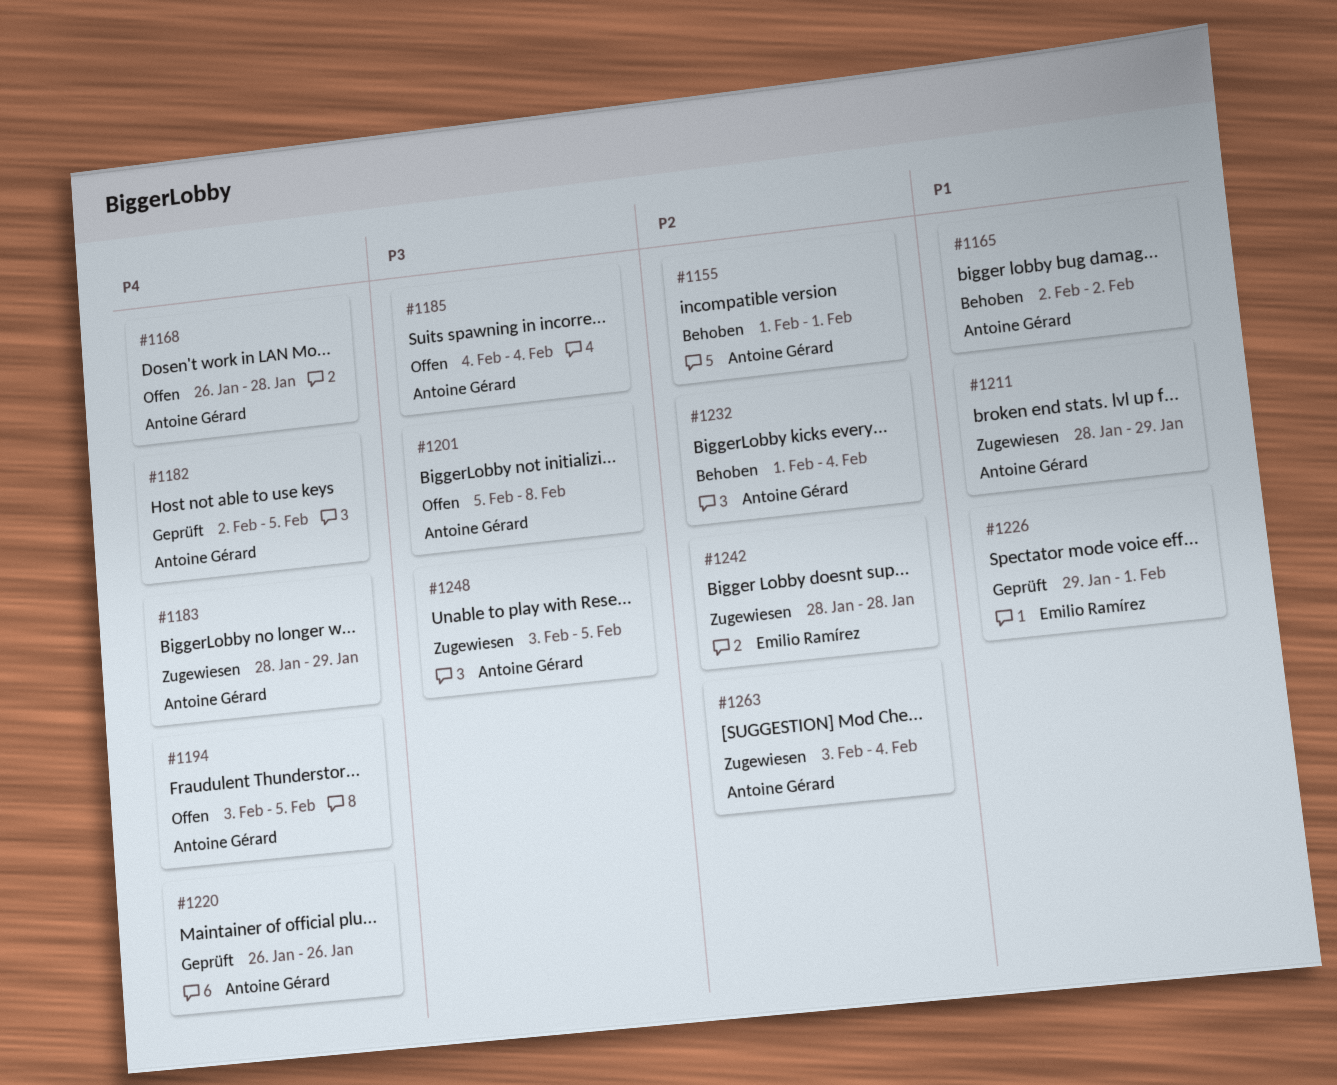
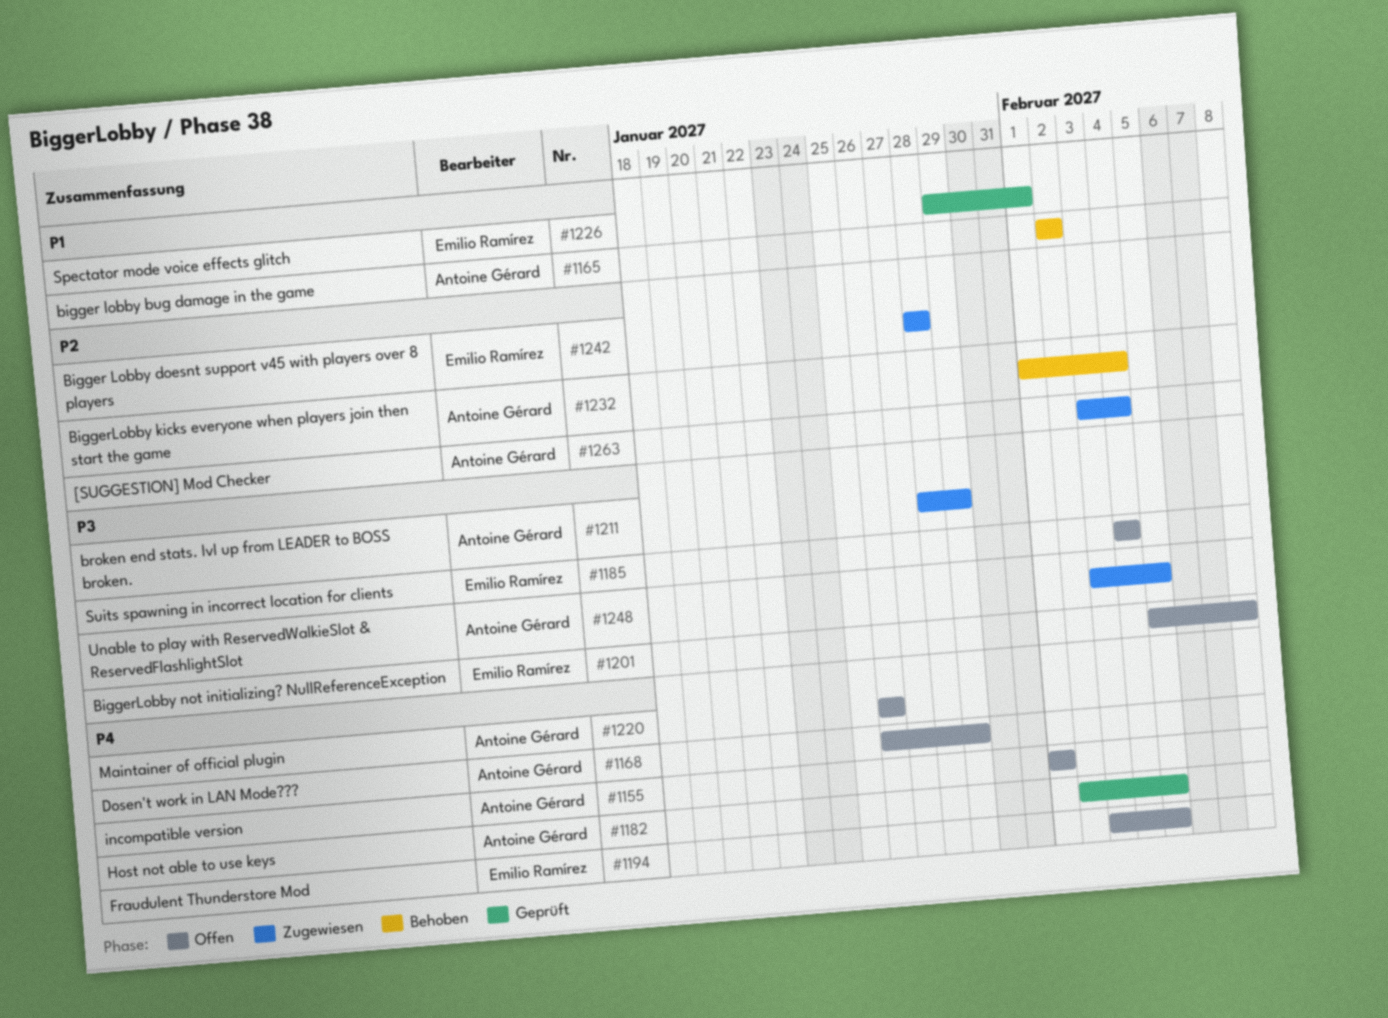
#1155, status: Behoben -> Offen
#1155, priority: P2 -> P4
#1168, due: Jan 28 -> Jan 29
#1183: present -> none
#1185, owner: Antoine Gérard -> Emilio Ramírez
#1194, owner: Antoine Gérard -> Emilio Ramírez
#1201, owner: Antoine Gérard -> Emilio Ramírez
#1211, priority: P1 -> P3
#1220, status: Geprüft -> Offen

